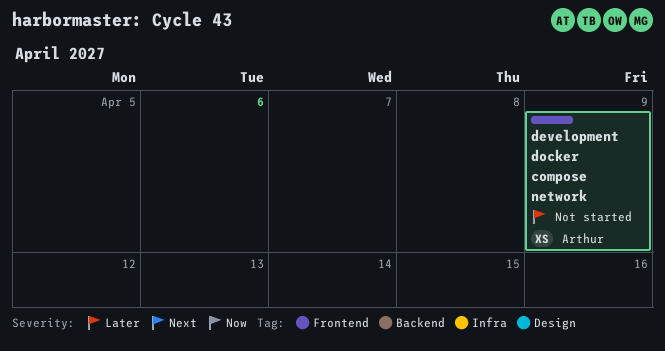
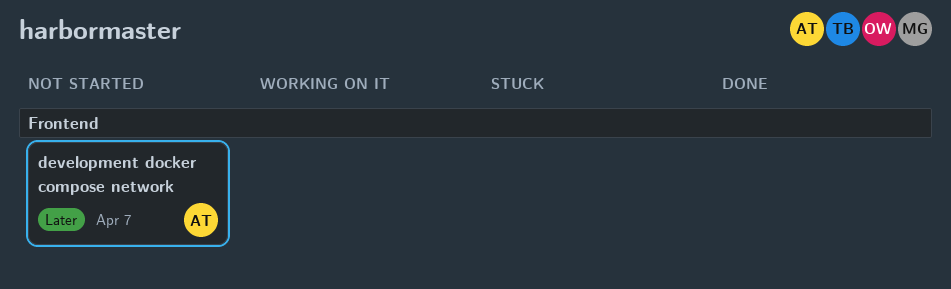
development docker compose network, due: Apr 9 -> Apr 7

